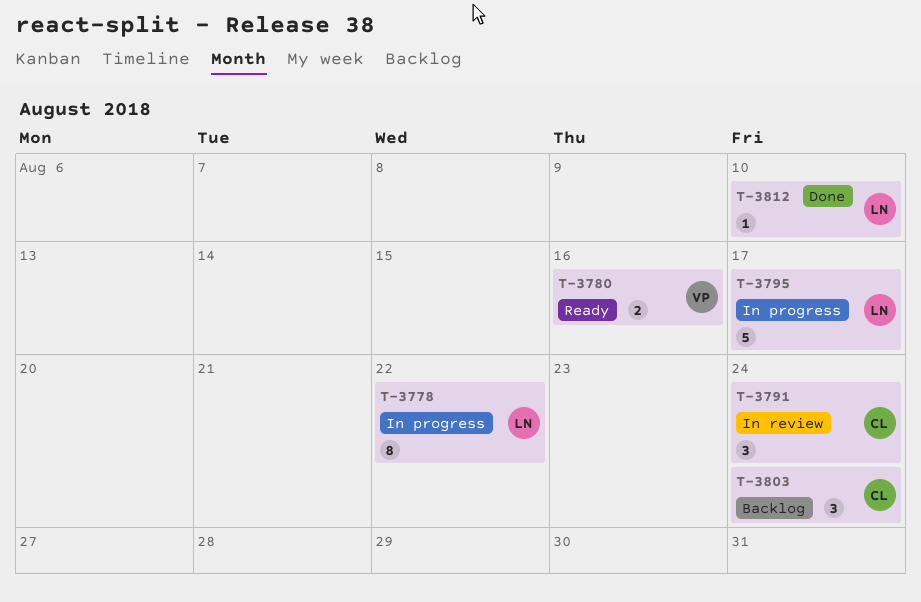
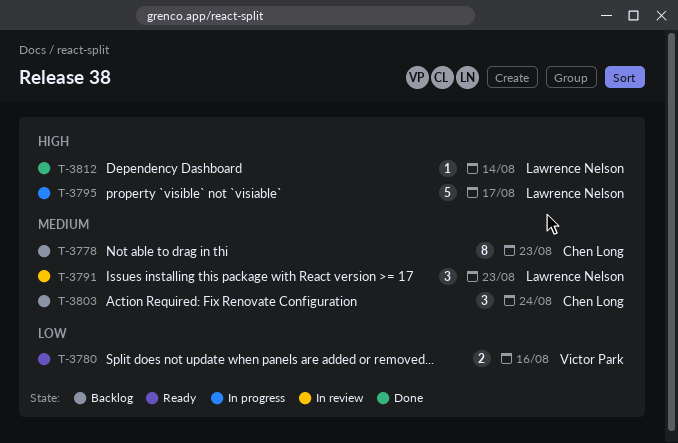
T-3778, status: In progress -> Backlog
T-3778, owner: Lawrence Nelson -> Chen Long
T-3778, due: Aug 22 -> Aug 23
T-3791, owner: Chen Long -> Lawrence Nelson
T-3791, due: Aug 24 -> Aug 23
T-3812, due: Aug 10 -> Aug 14

